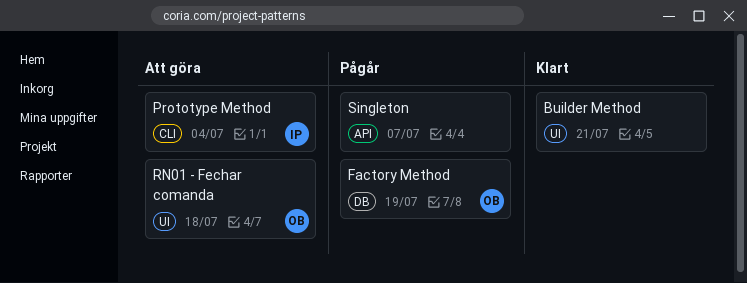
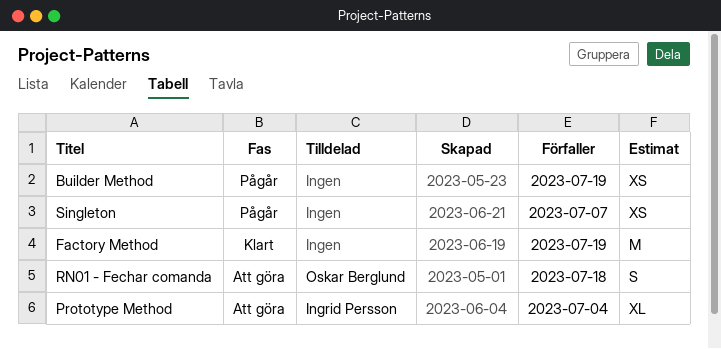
Builder Method, status: Klart -> Pågår
Builder Method, due: Jul 21 -> Jul 19
Factory Method, status: Pågår -> Klart
Factory Method, owner: Oskar Berglund -> none

